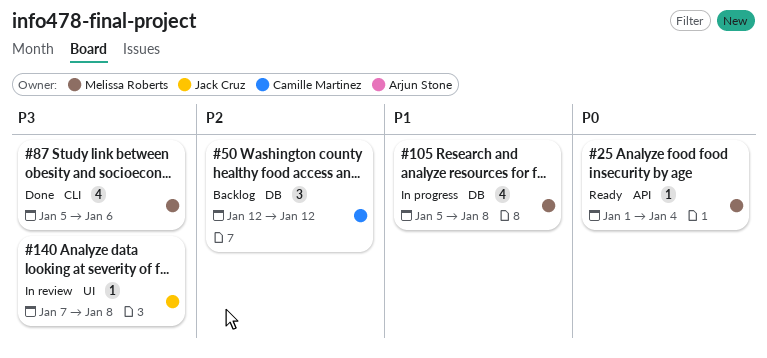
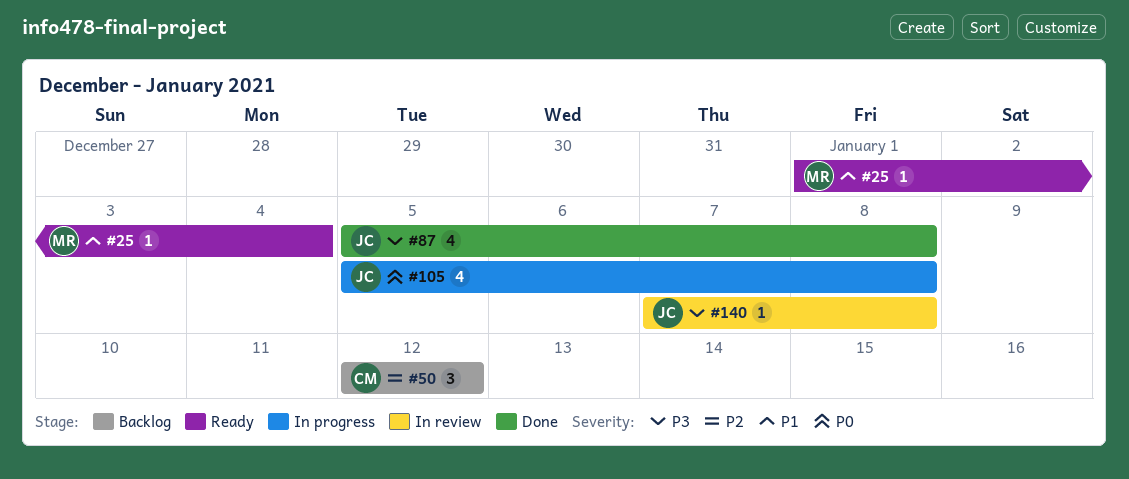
#25, priority: P0 -> P1
#87, owner: Melissa Roberts -> Jack Cruz
#87, due: Jan 6 -> Jan 8
#105, owner: Melissa Roberts -> Jack Cruz
#105, priority: P1 -> P0

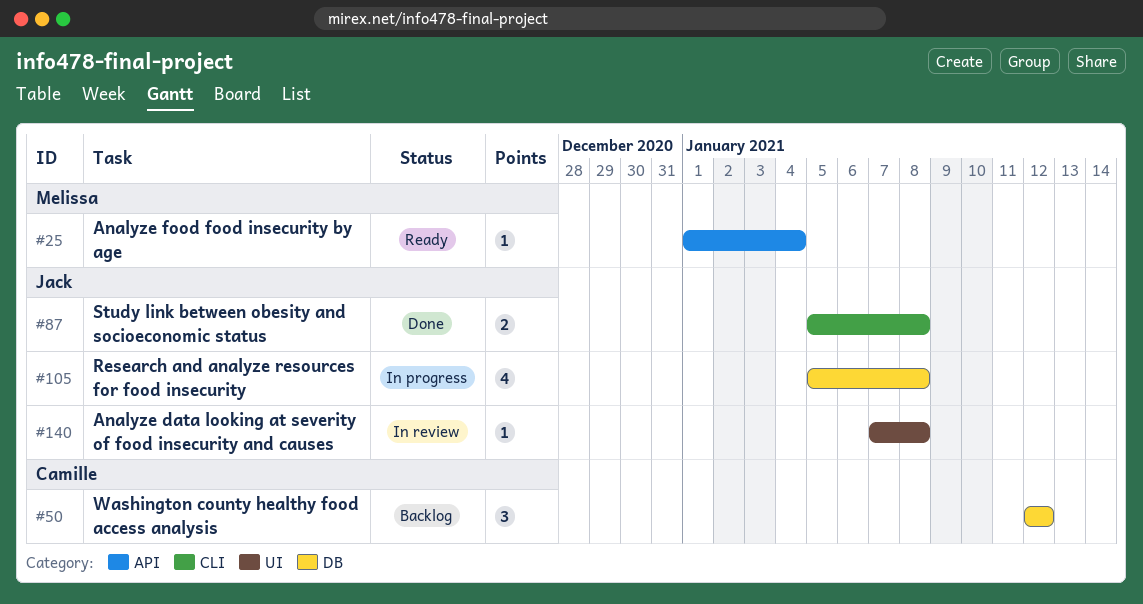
#87, estimate: 4 -> 2

